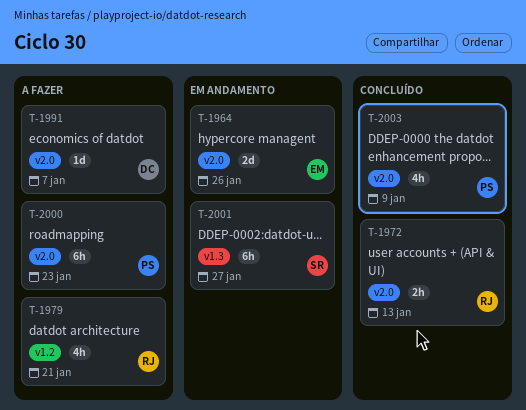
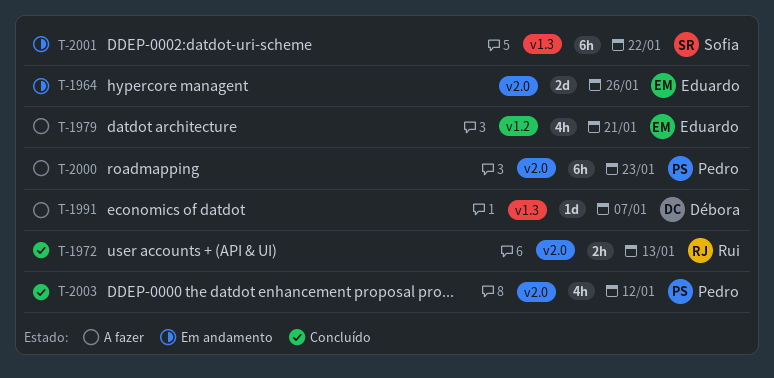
T-1979, owner: Rui -> Eduardo
T-1991, label: v2.0 -> v1.3
T-2001, due: Jan 27 -> Jan 22
T-2003, due: Jan 9 -> Jan 12

